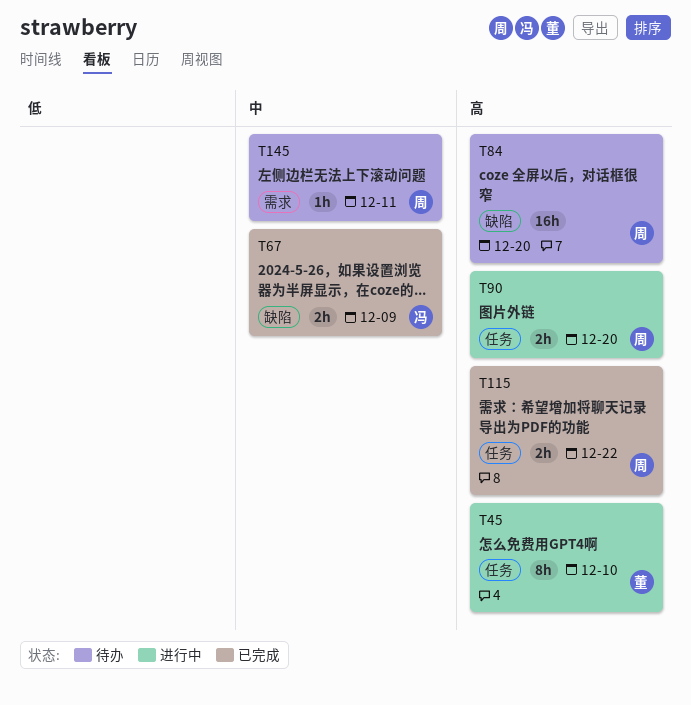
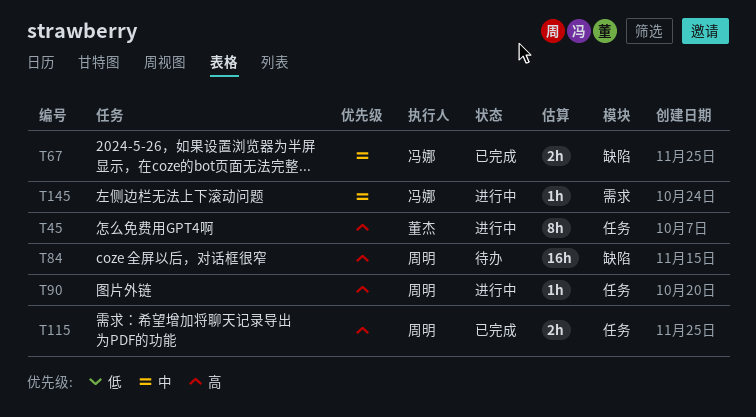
T90, estimate: 2h -> 1h
T145, status: 待办 -> 进行中
T145, owner: 周明 -> 冯娜

